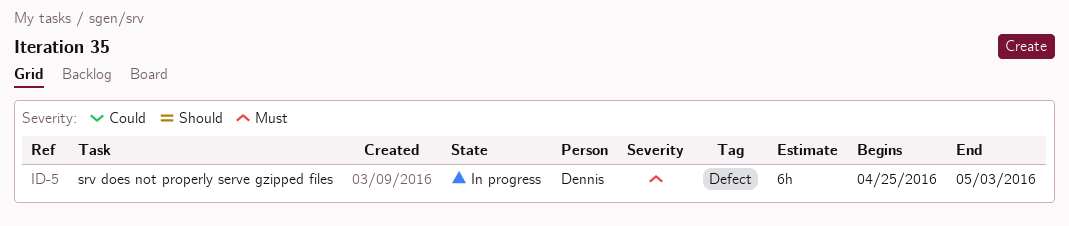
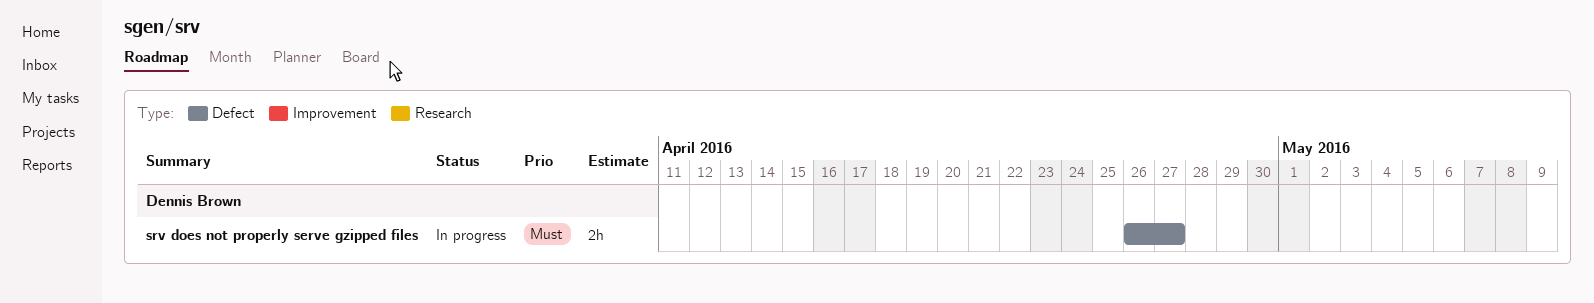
srv does not properly serve gzipped files, estimate: 6h -> 2h
srv does not properly serve gzipped files, start: Apr 25 -> Apr 26
srv does not properly serve gzipped files, due: May 3 -> Apr 27

